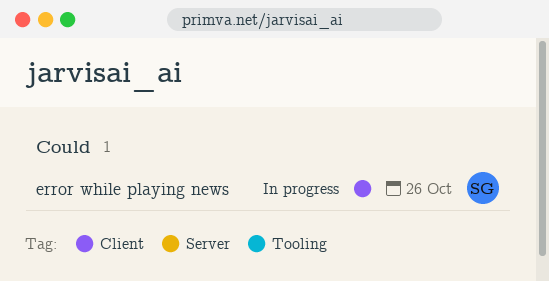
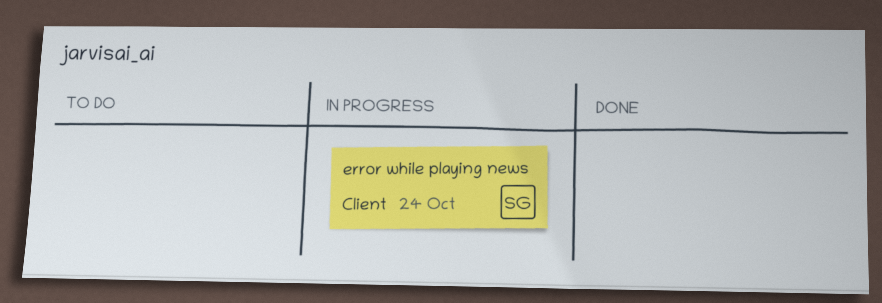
error while playing news, due: Oct 26 -> Oct 24

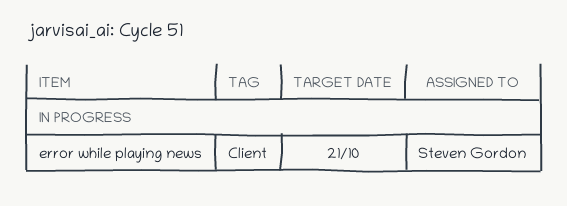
error while playing news, due: Oct 24 -> Oct 21

